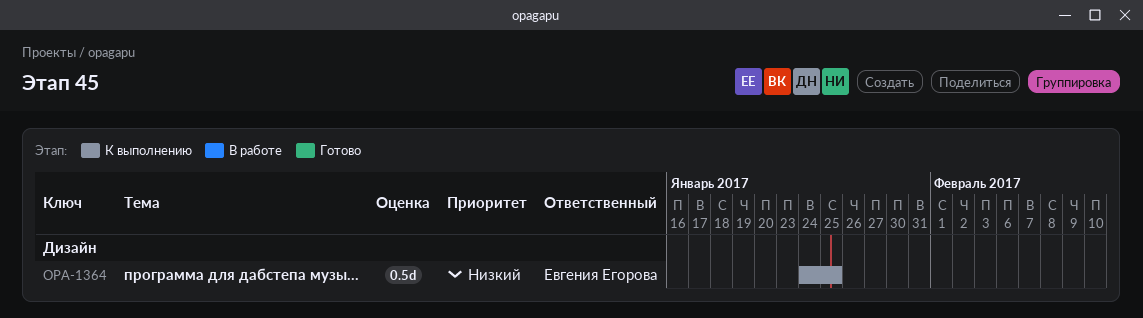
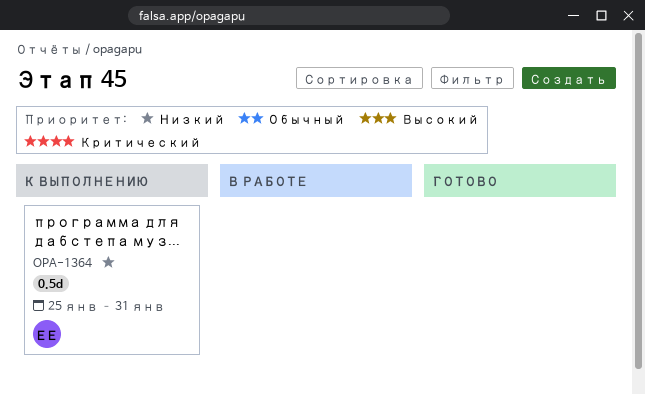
OPA-1364, start: Jan 24 -> Jan 25
OPA-1364, due: Jan 25 -> Jan 31

